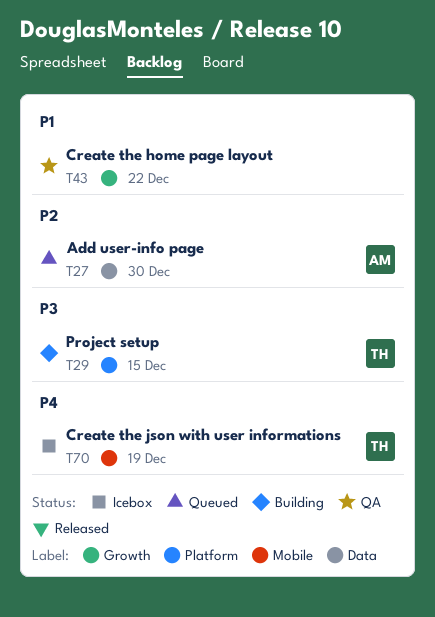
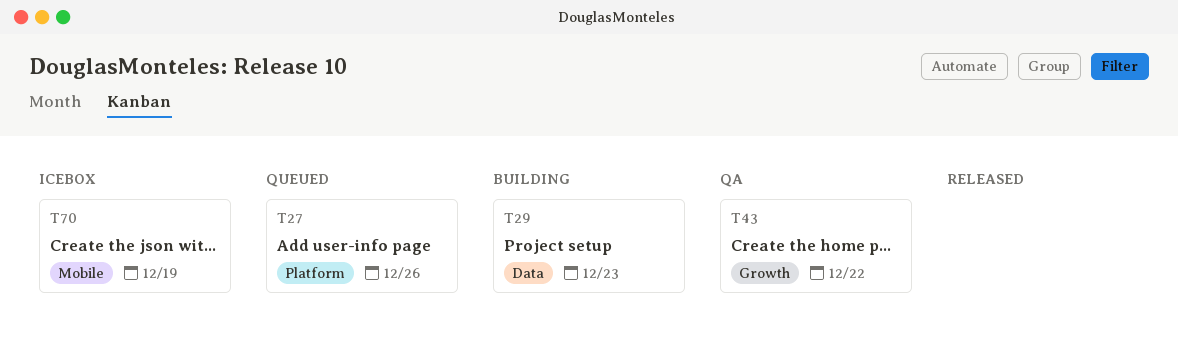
T27, label: Data -> Platform
T27, due: Dec 30 -> Dec 26
T29, label: Platform -> Data
T29, due: Dec 15 -> Dec 23

